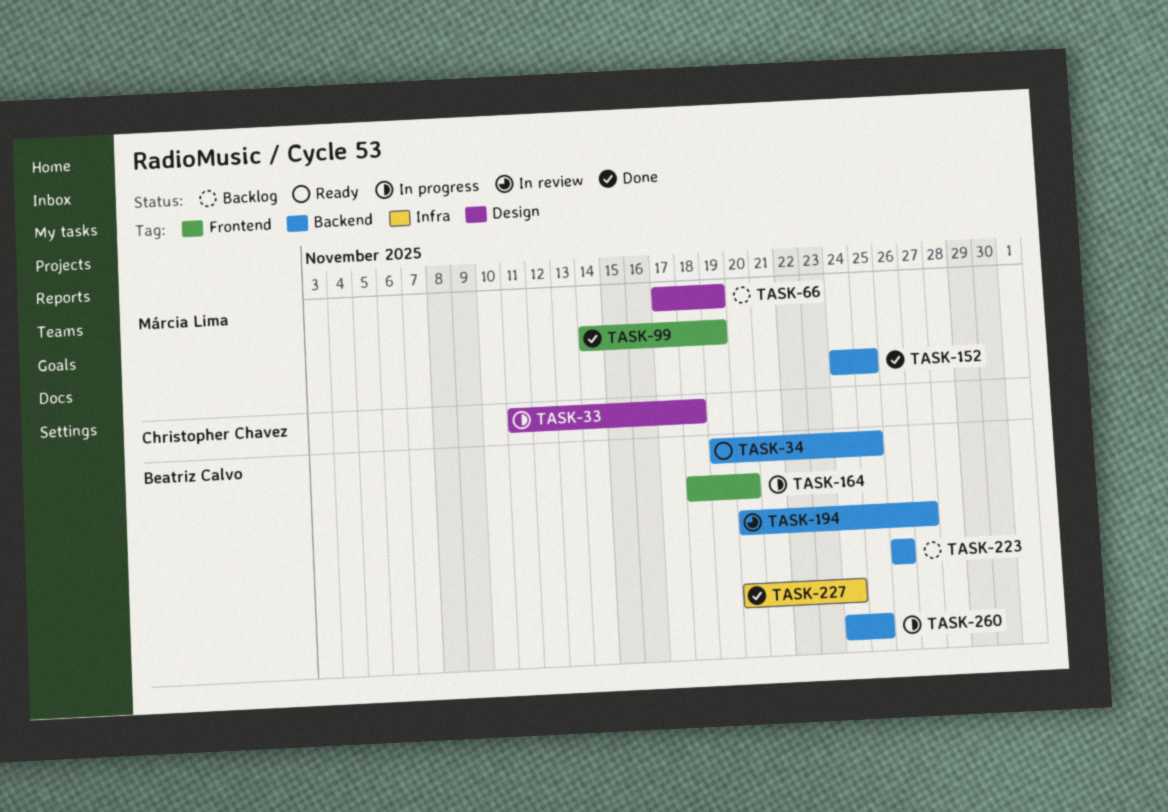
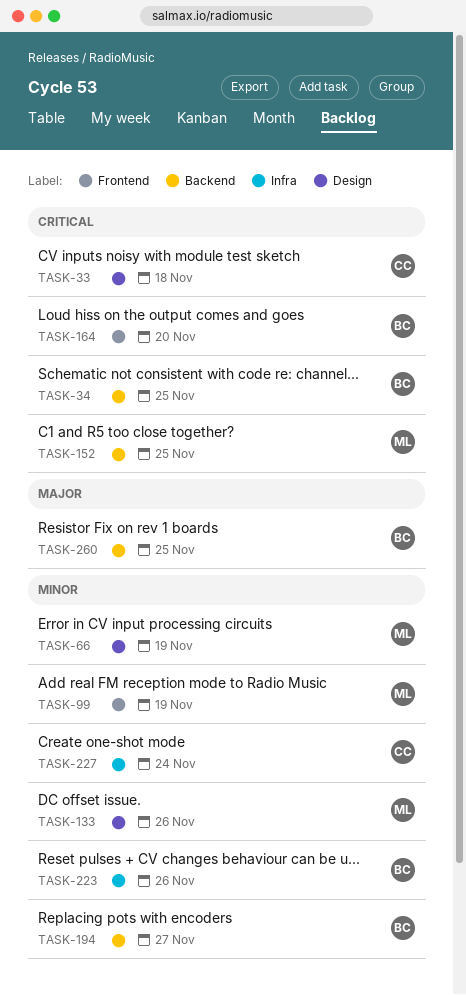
TASK-133: none -> present
TASK-223, label: Backend -> Infra
TASK-227, owner: Beatriz Calvo -> Christopher Chavez

